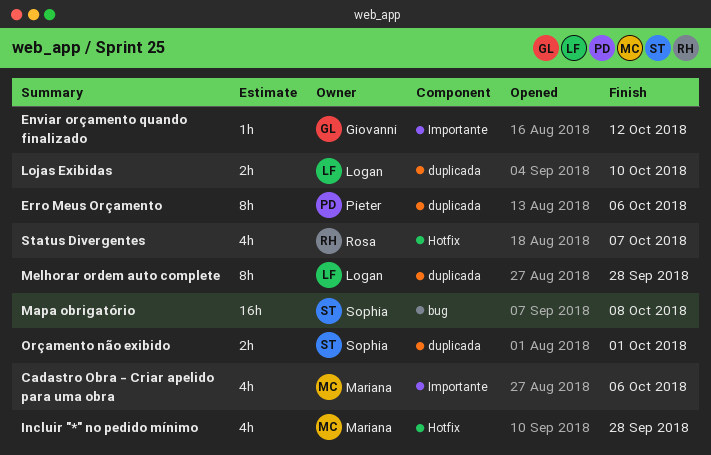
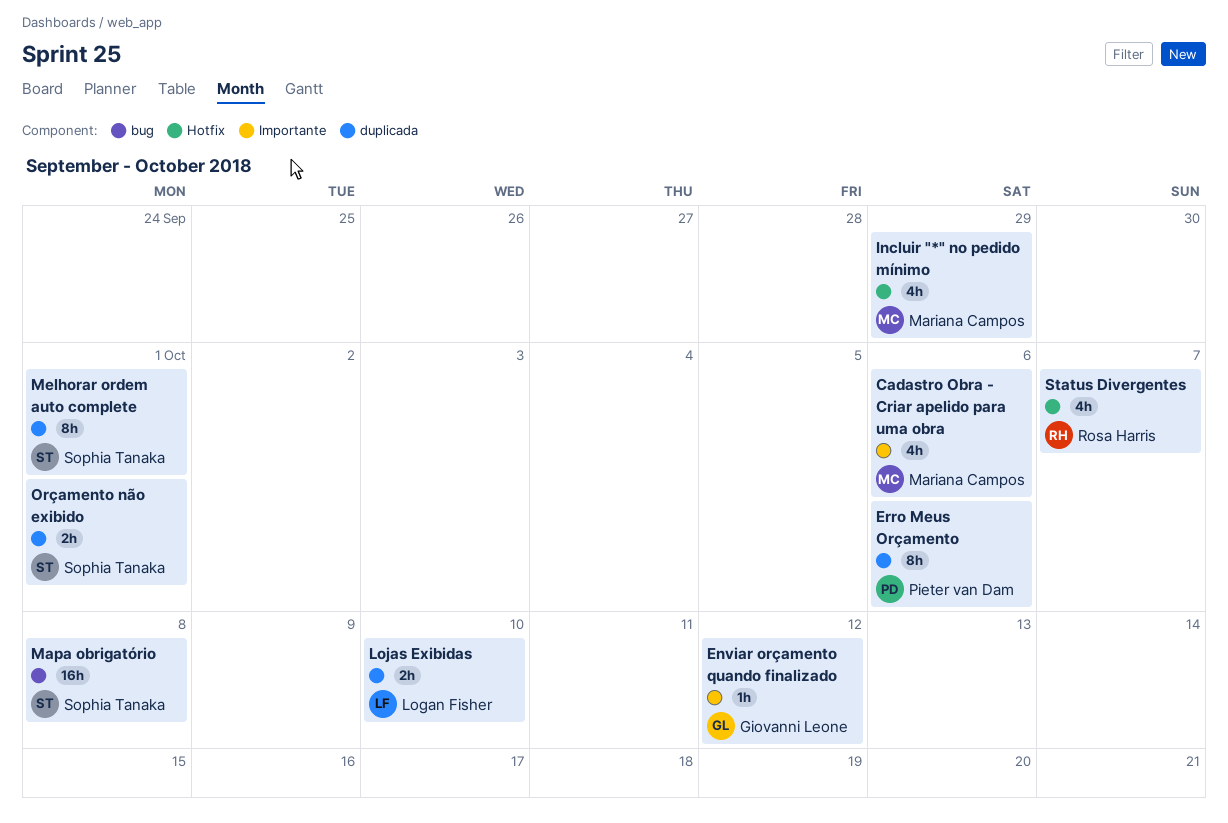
Incluir "*" no pedido mínimo, due: Sep 28 -> Sep 29
Melhorar ordem auto complete, owner: Logan Fisher -> Sophia Tanaka
Melhorar ordem auto complete, due: Sep 28 -> Oct 1

